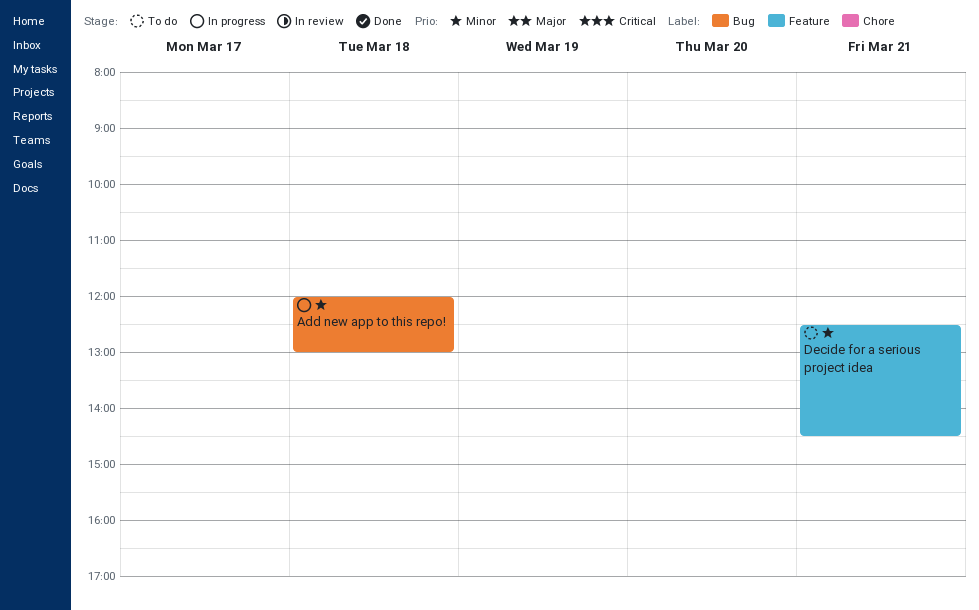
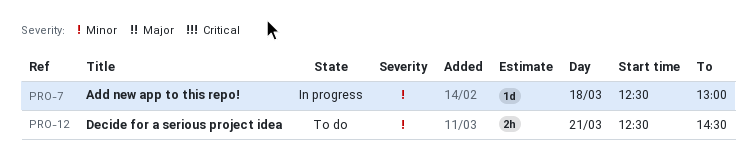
Add new app to this repo!, begins: 12:00 -> 12:30

